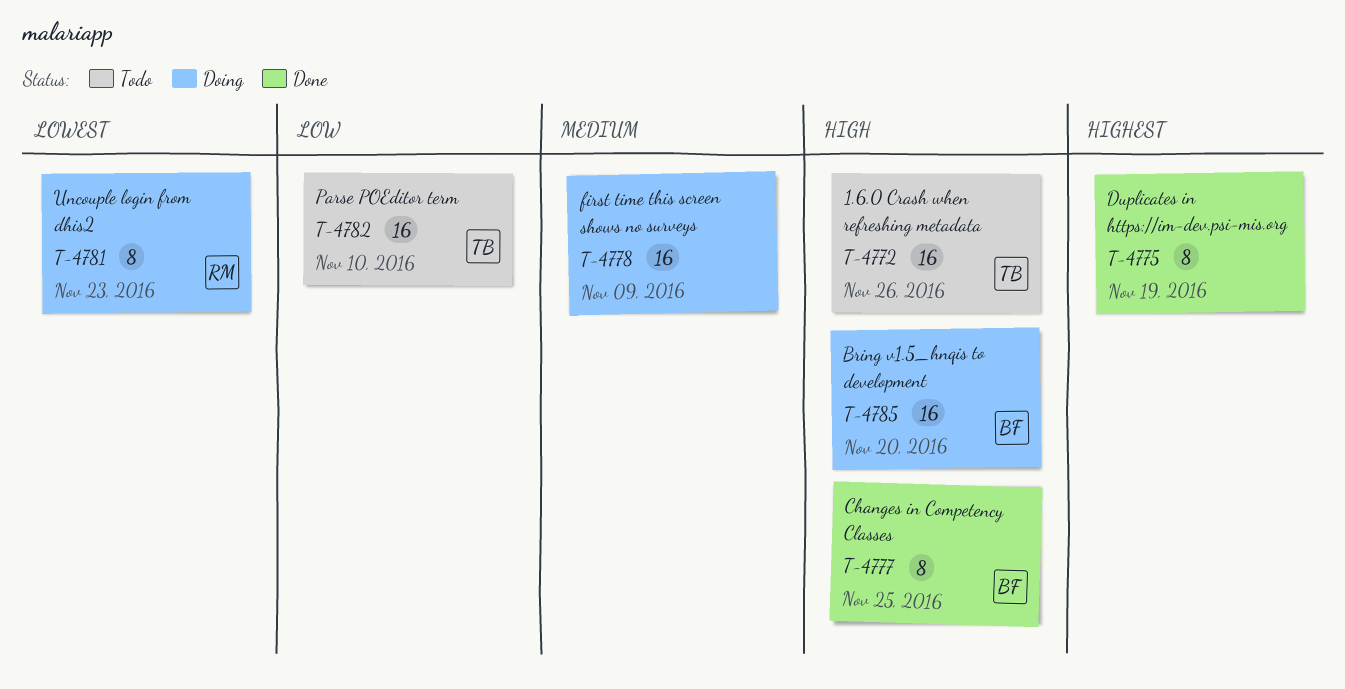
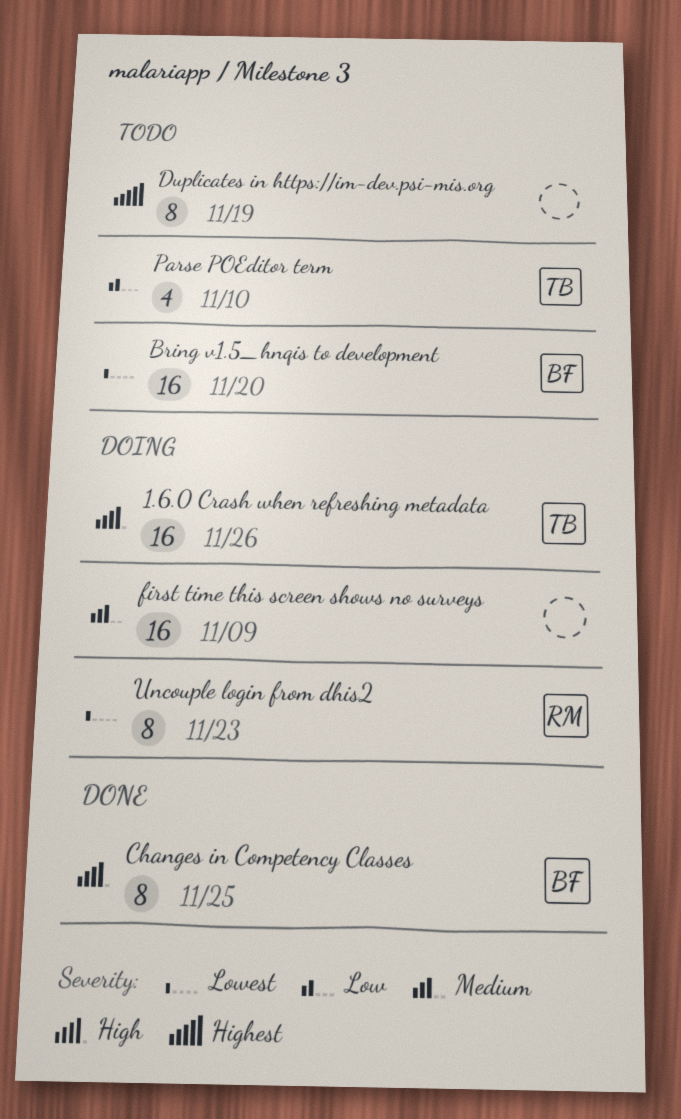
1.6.0 Crash when refreshing metadata, status: Todo -> Doing
Bring v1.5_hnqis to development, status: Doing -> Todo
Bring v1.5_hnqis to development, priority: High -> Lowest
Duplicates in https://im-dev.psi-mis.org, status: Done -> Todo
Parse POEditor term, estimate: 16 -> 4

